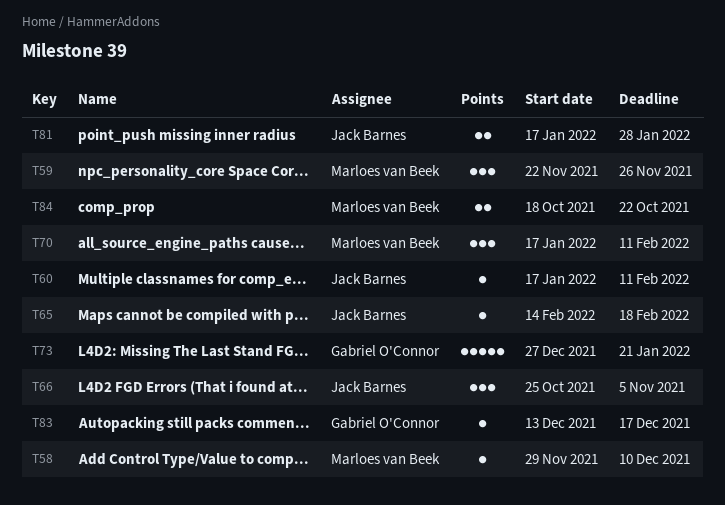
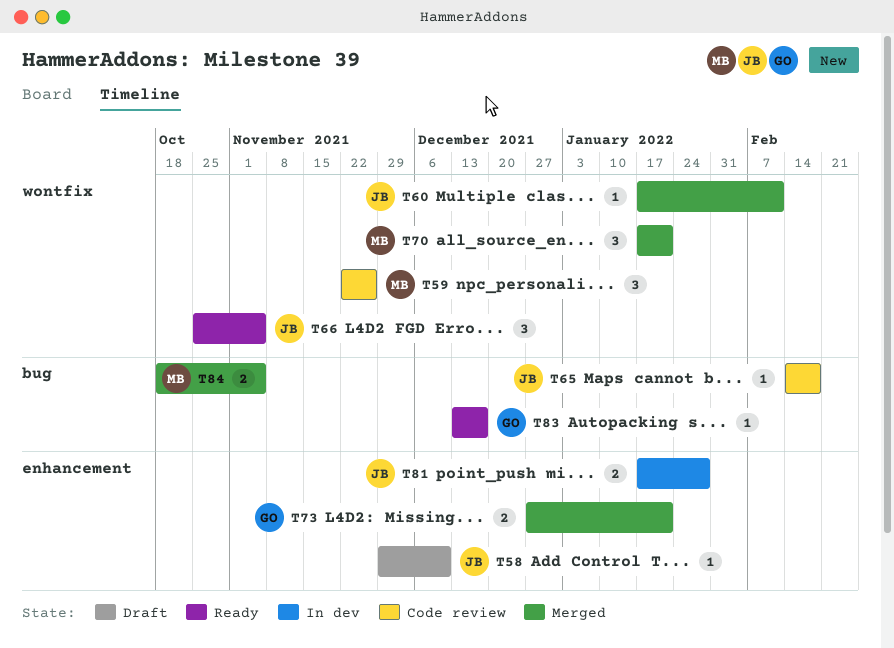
T58, owner: Marloes van Beek -> Jack Barnes
T70, due: Feb 11 -> Jan 21
T73, estimate: 5 -> 2
T84, due: Oct 22 -> Nov 5

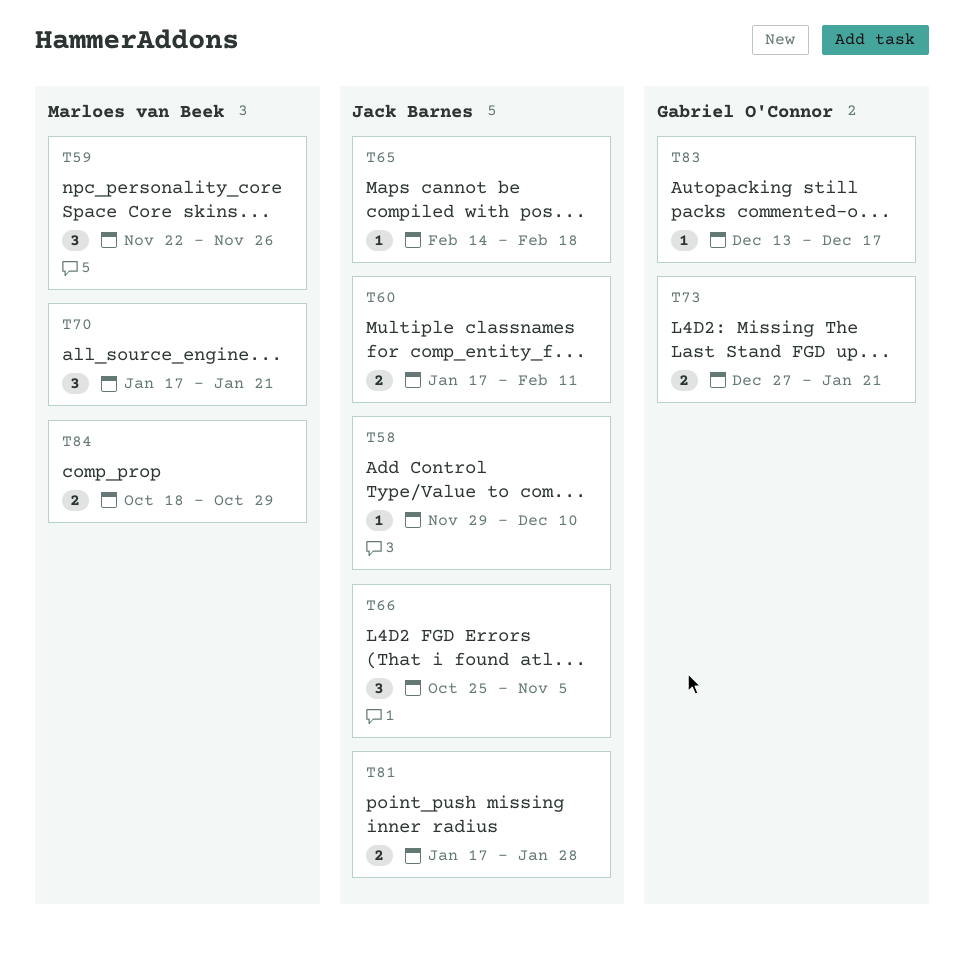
T60, estimate: 1 -> 2
T84, due: Nov 5 -> Oct 29

